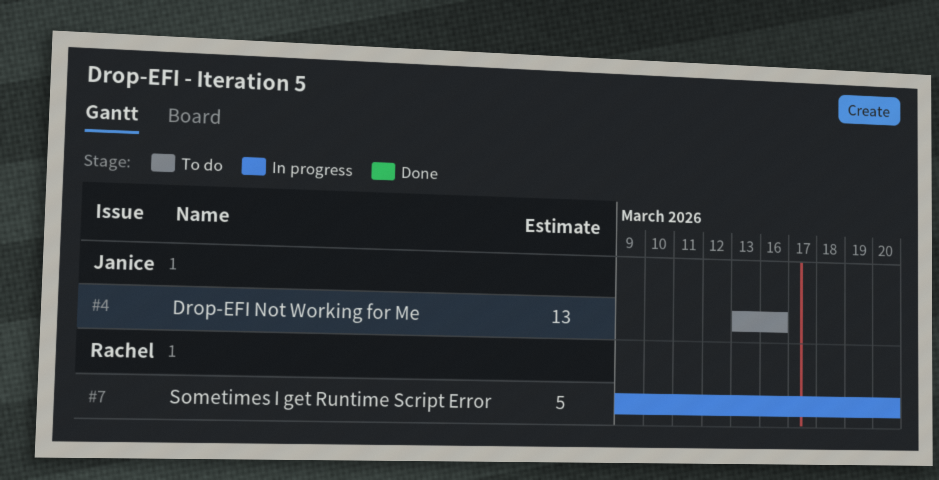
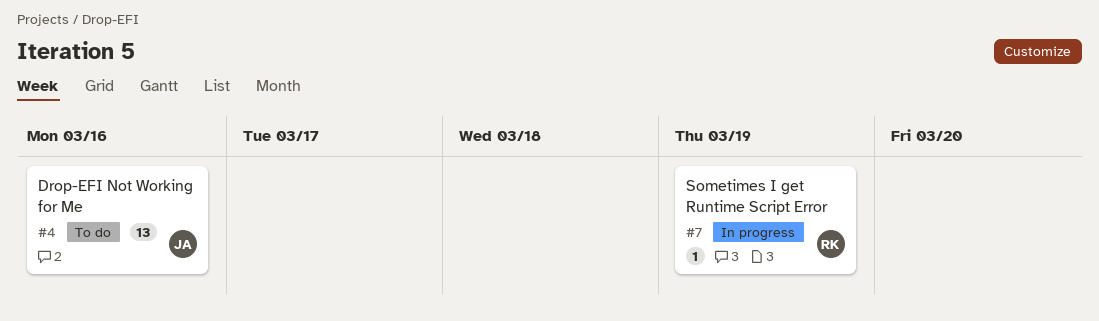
#7, estimate: 5 -> 1
#7, due: Mar 20 -> Mar 19

